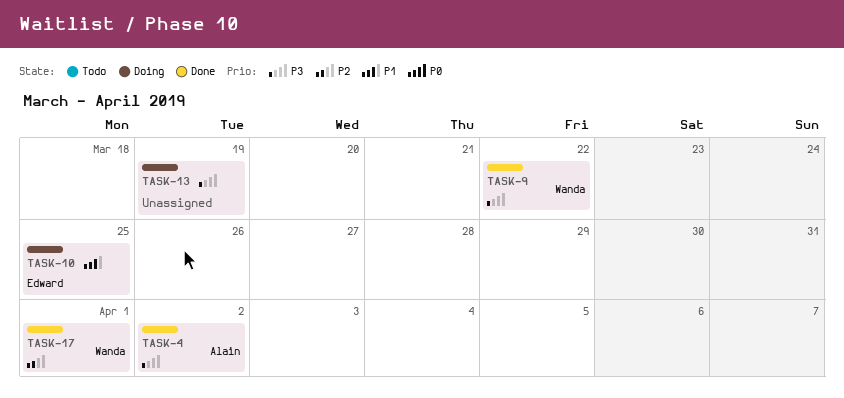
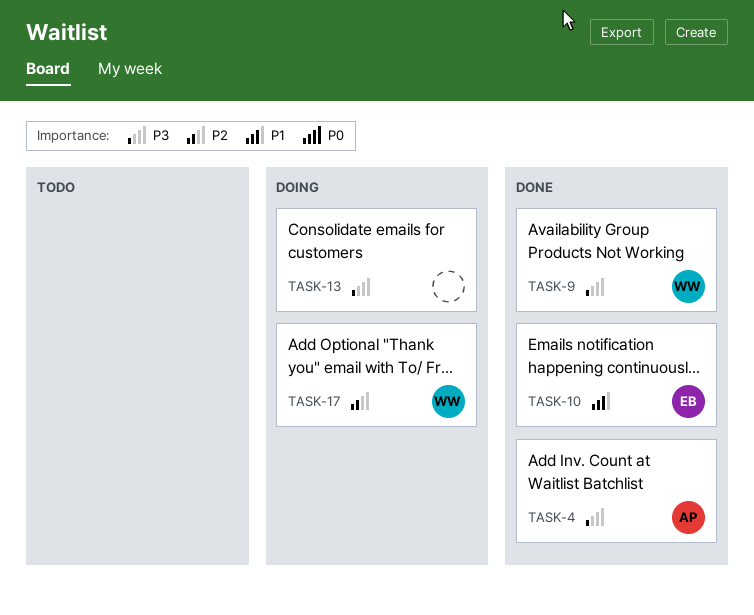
TASK-10, status: Doing -> Done
TASK-17, status: Done -> Doing

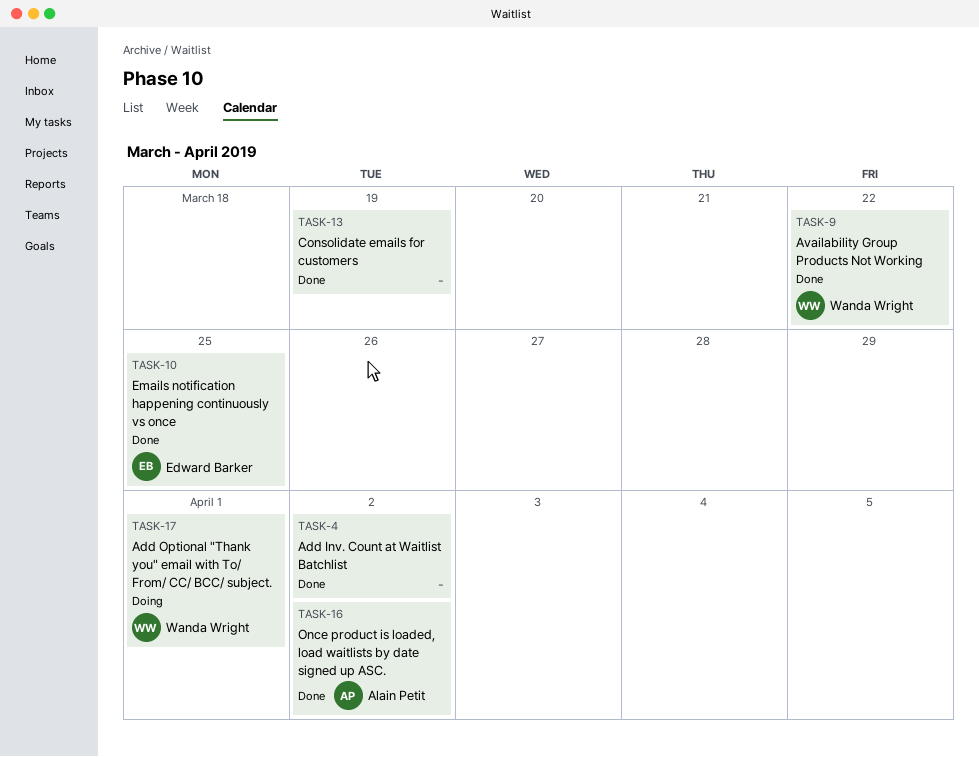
TASK-4, owner: Alain Petit -> none
TASK-13, status: Doing -> Done
TASK-16: none -> present

